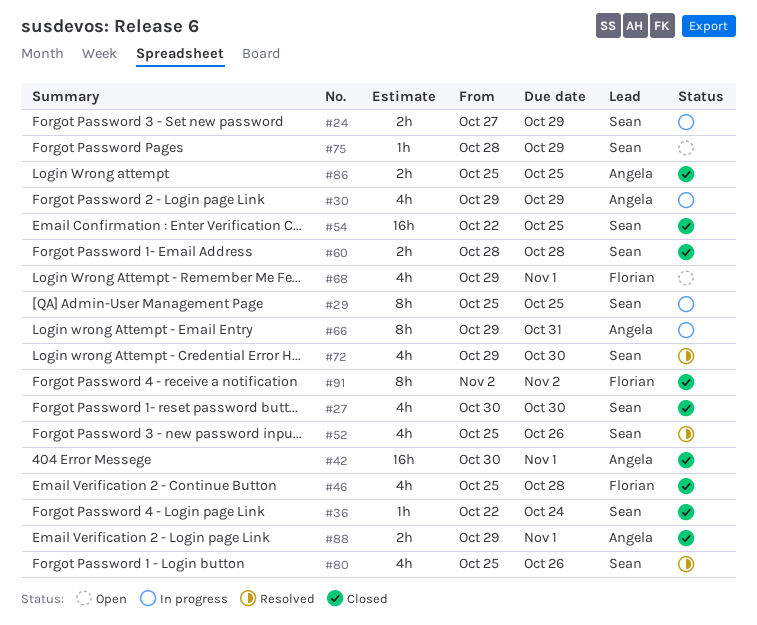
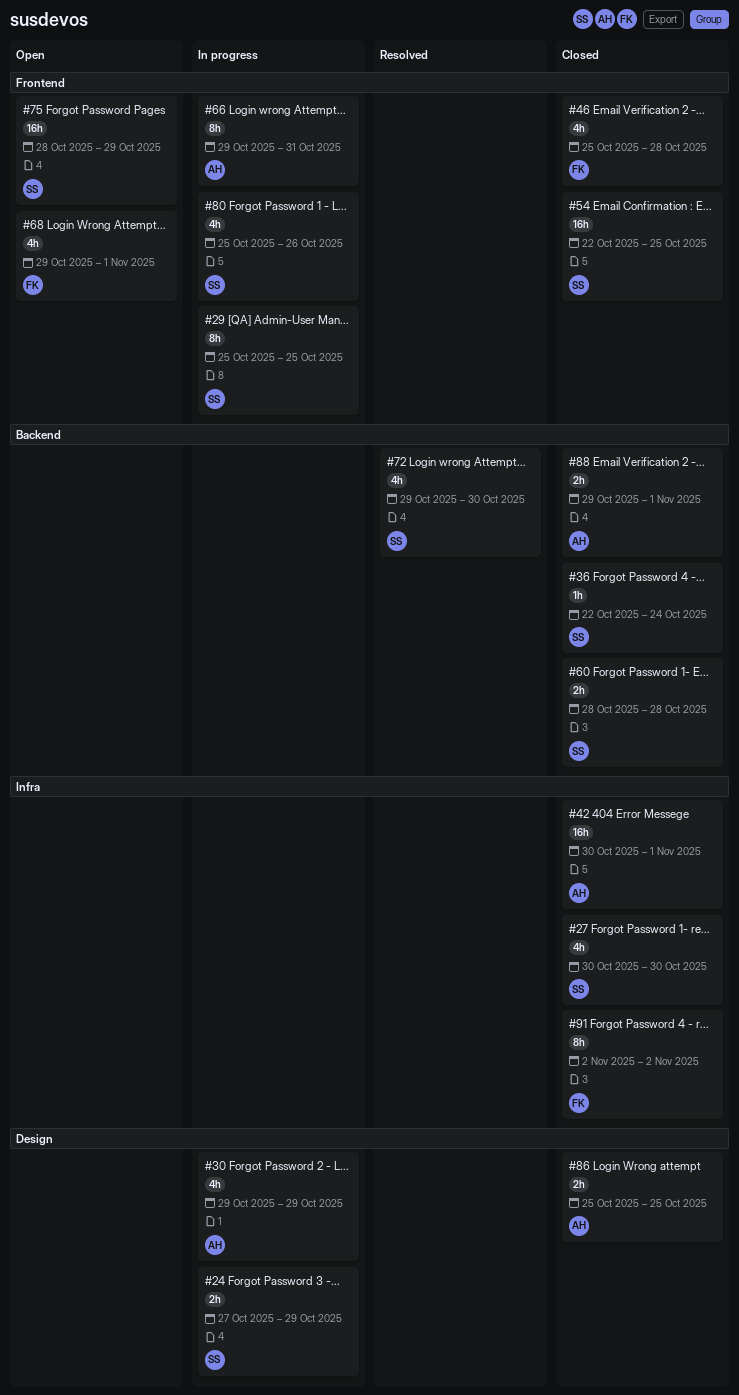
#52: present -> none
#75, estimate: 1h -> 16h
#80, status: Resolved -> In progress

